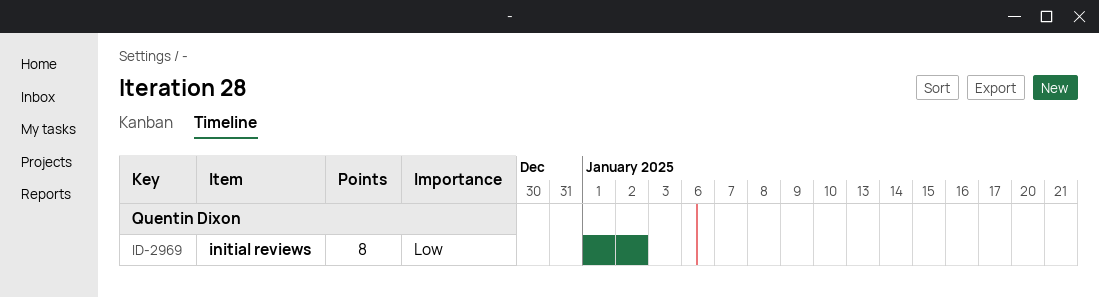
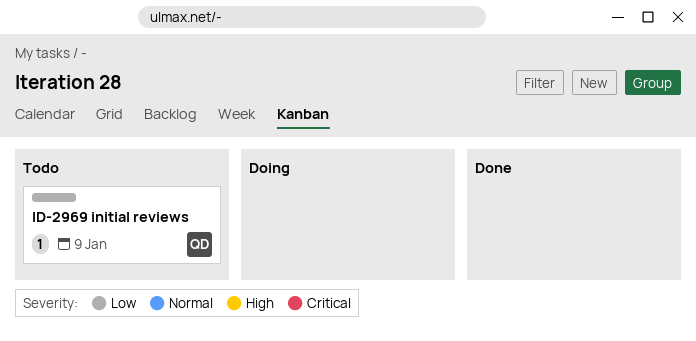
ID-2969, estimate: 8 -> 1
ID-2969, due: Jan 2 -> Jan 9

